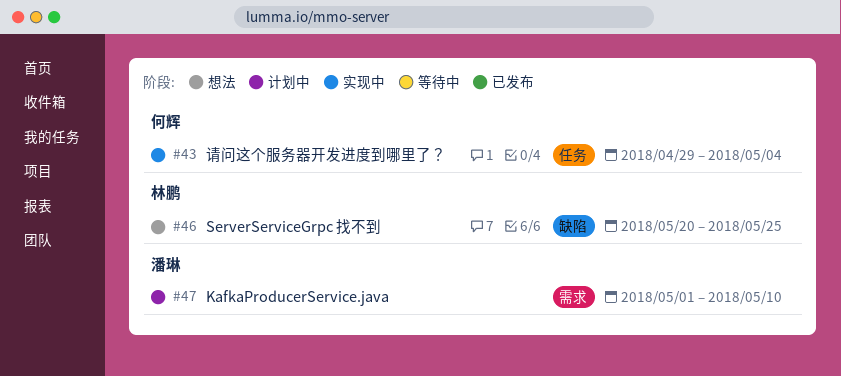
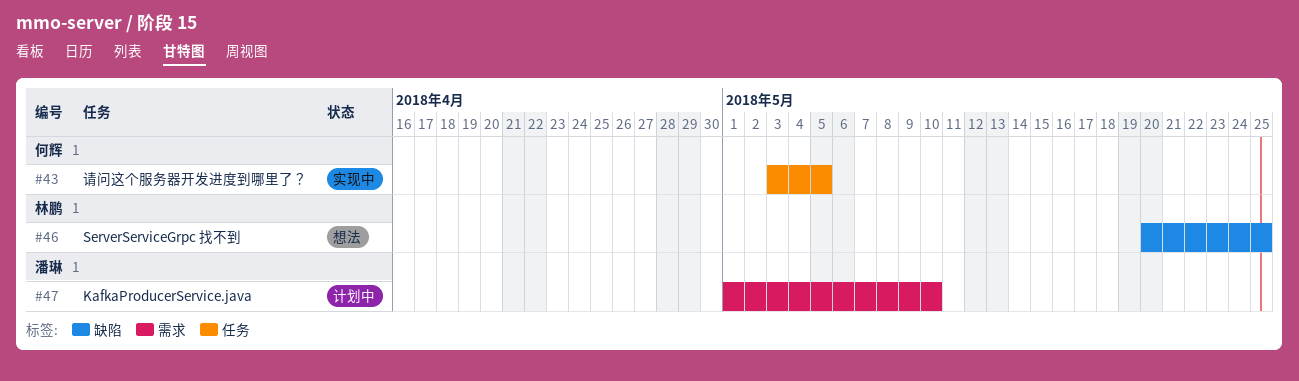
#43, start: Apr 29 -> May 3
#43, due: May 4 -> May 5

